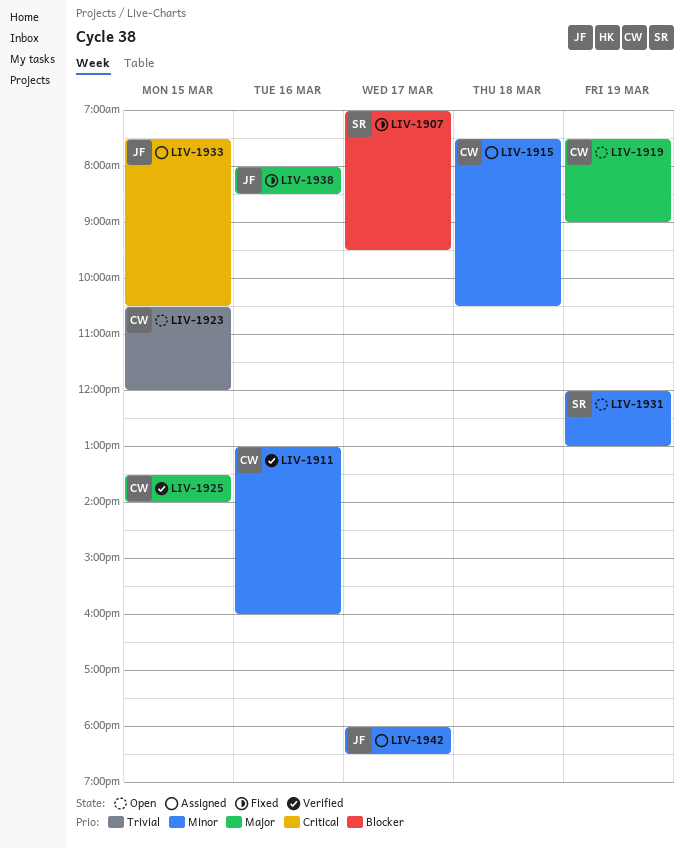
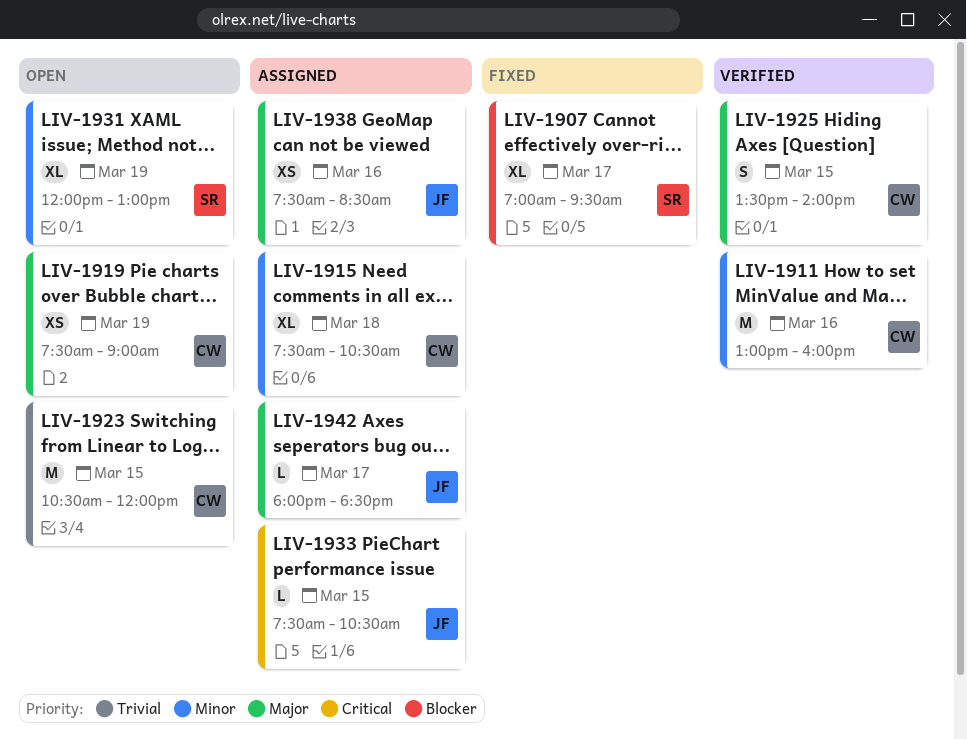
LIV-1938, status: Fixed -> Assigned
LIV-1938, begins: 08:00 -> 07:30
LIV-1942, priority: Minor -> Major

